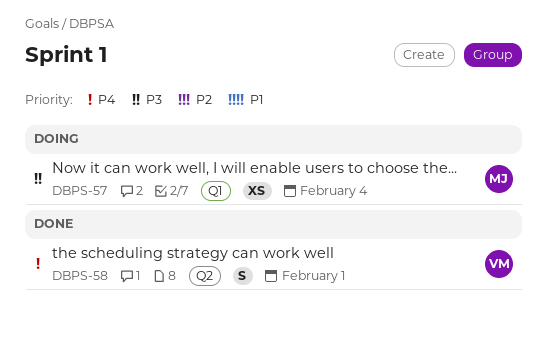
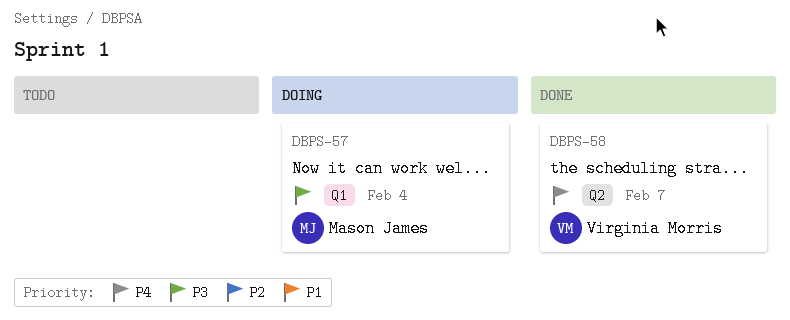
DBPS-58, due: Feb 1 -> Feb 7

